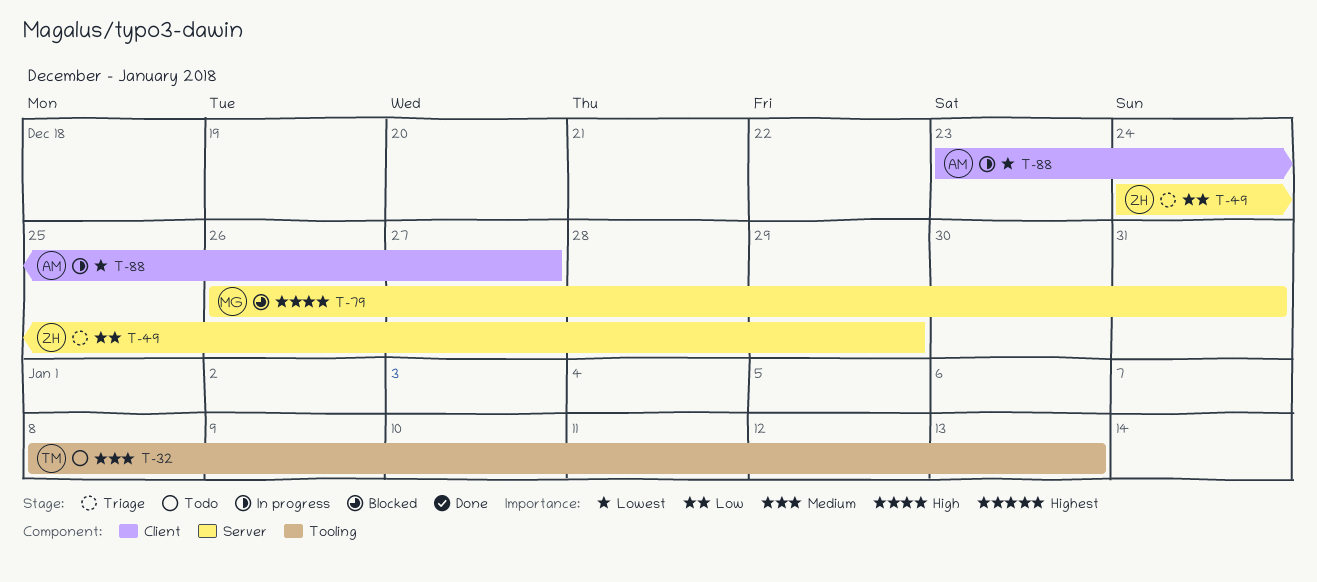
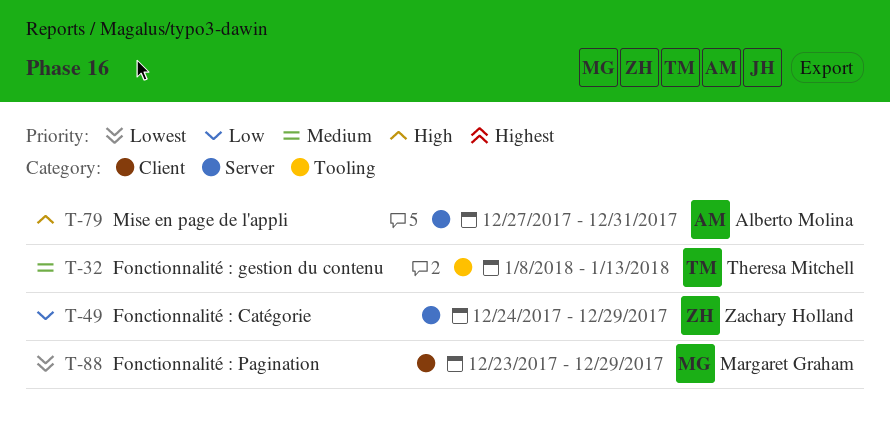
T-79, owner: Margaret Graham -> Alberto Molina
T-79, start: Dec 26 -> Dec 27
T-88, owner: Alberto Molina -> Margaret Graham
T-88, due: Dec 27 -> Dec 29

